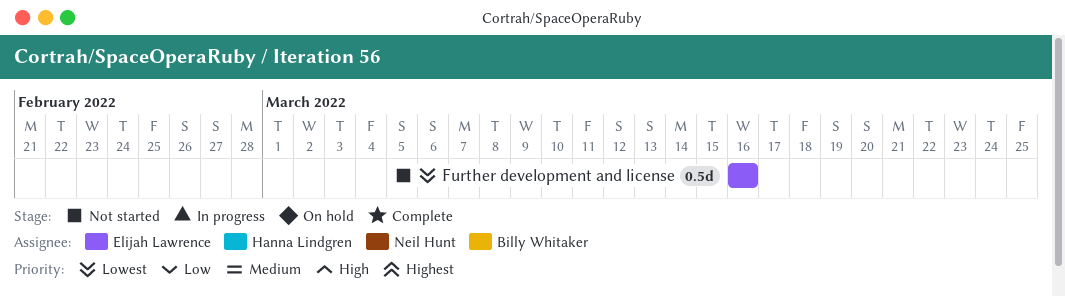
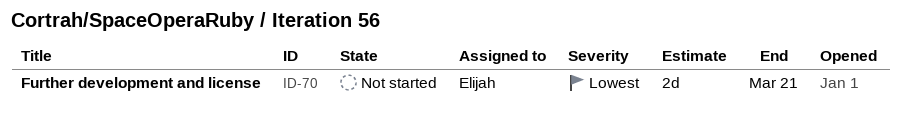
Further development and license, estimate: 0.5d -> 2d
Further development and license, due: Mar 16 -> Mar 21

